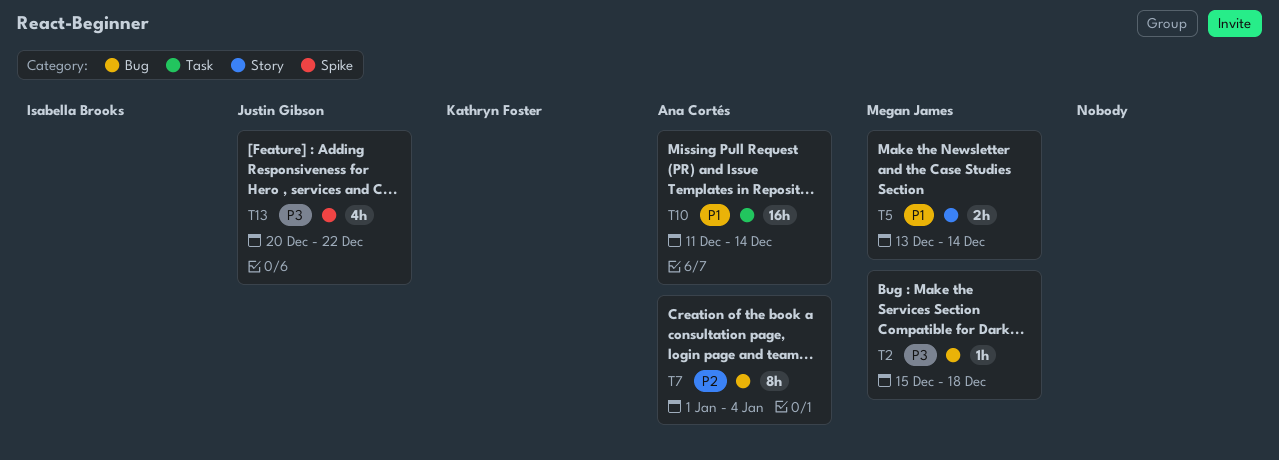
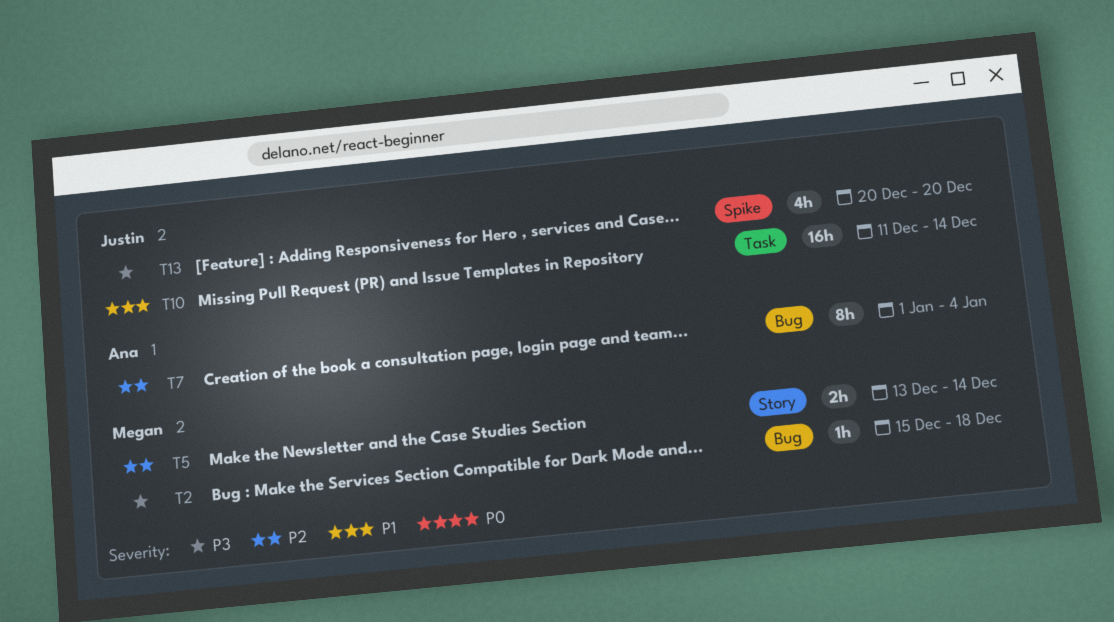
T5, priority: P1 -> P2
T10, owner: Ana Cortés -> Justin Gibson
T13, due: Dec 22 -> Dec 20

